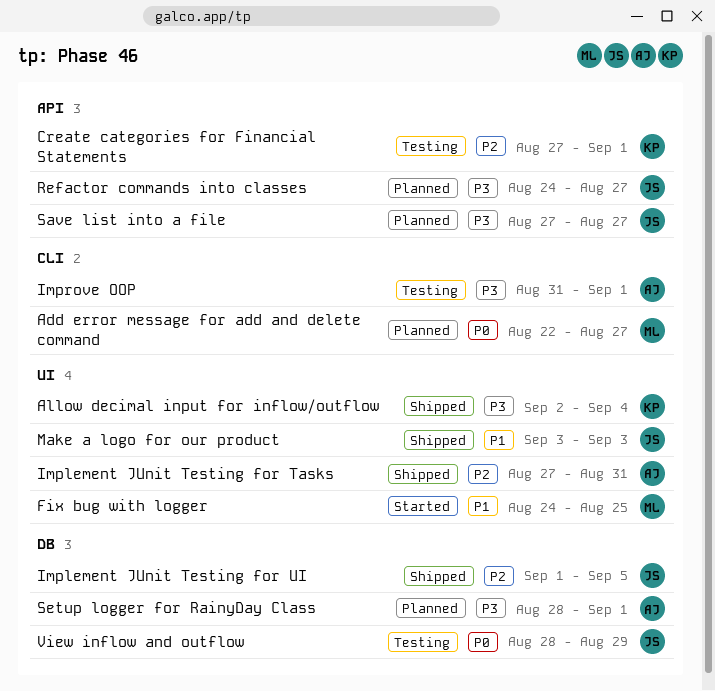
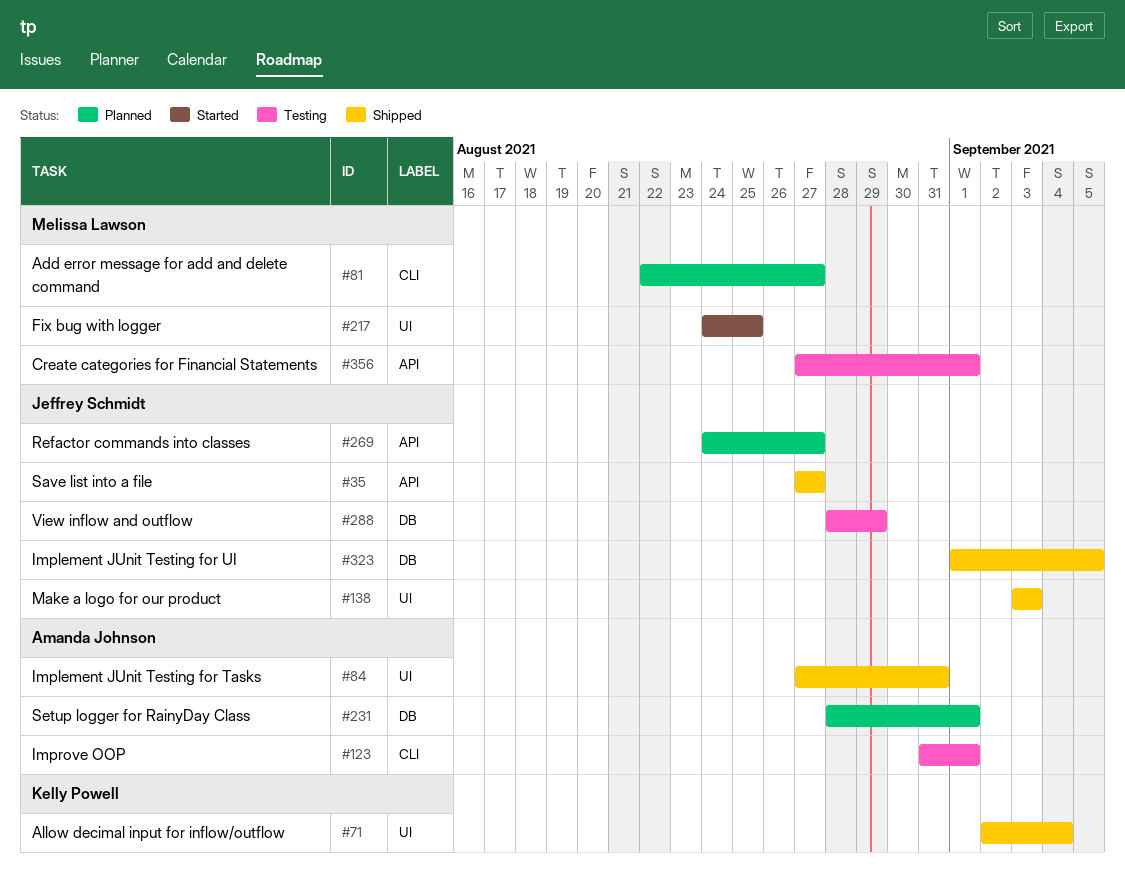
Create categories for Financial Statements, owner: Kelly Powell -> Melissa Lawson
Save list into a file, status: Planned -> Shipped

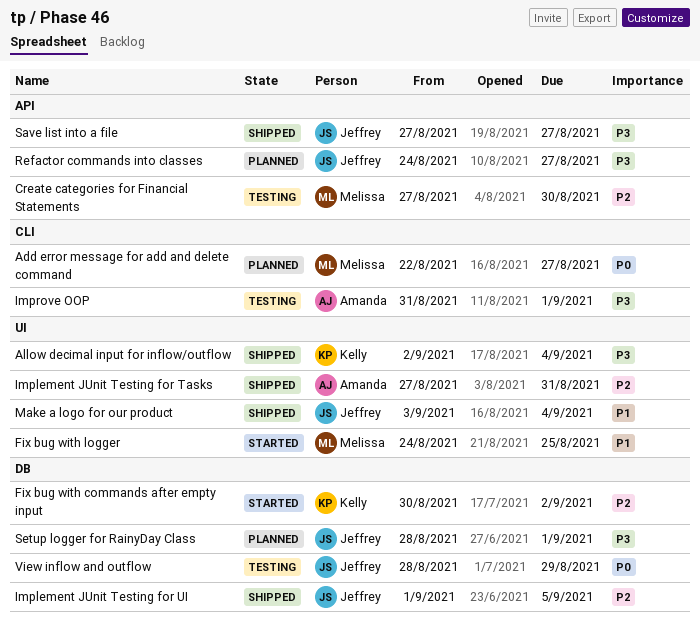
Create categories for Financial Statements, due: Sep 1 -> Aug 30
Fix bug with commands after empty input: none -> present
Make a logo for our product, due: Sep 3 -> Sep 4
Setup logger for RainyDay Class, owner: Amanda Johnson -> Jeffrey Schmidt

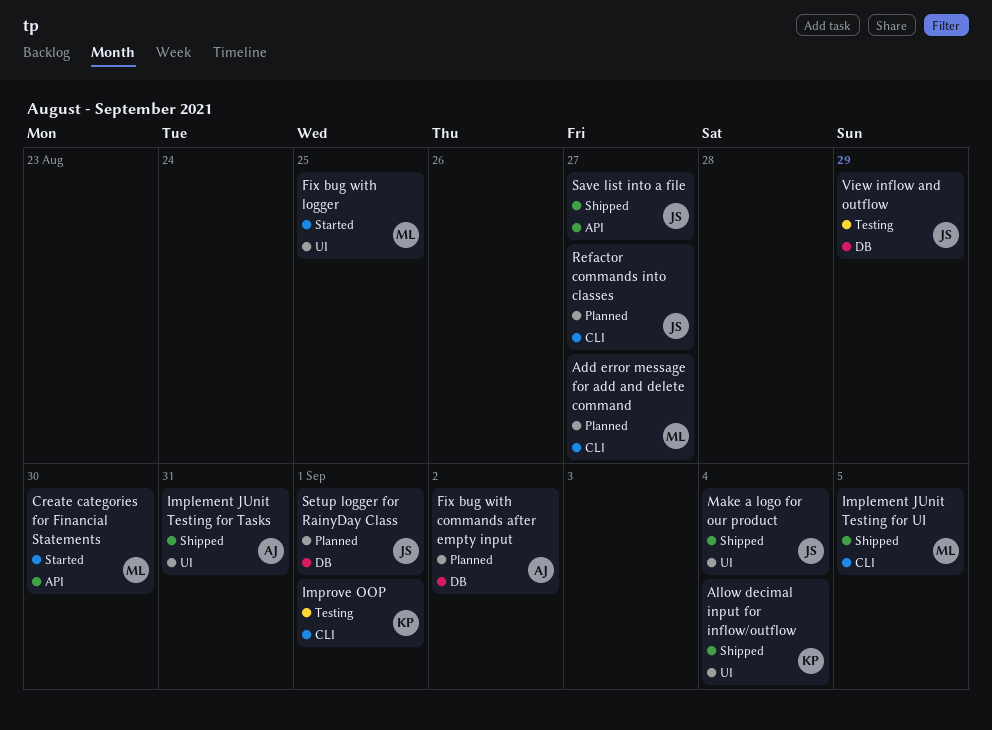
Create categories for Financial Statements, status: Testing -> Started
Fix bug with commands after empty input, status: Started -> Planned
Fix bug with commands after empty input, owner: Kelly -> Amanda
Implement JUnit Testing for UI, owner: Jeffrey -> Melissa
Implement JUnit Testing for UI, label: DB -> CLI
Improve OOP, owner: Amanda -> Kelly
Refactor commands into classes, label: API -> CLI

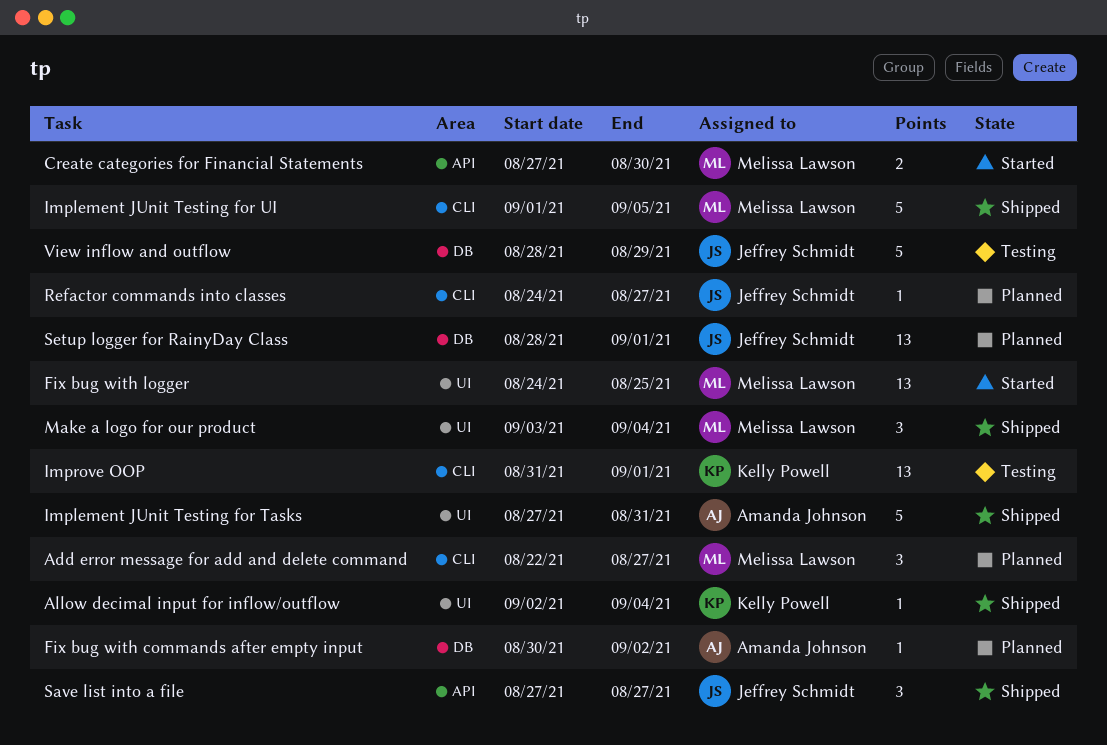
Make a logo for our product, owner: Jeffrey Schmidt -> Melissa Lawson

